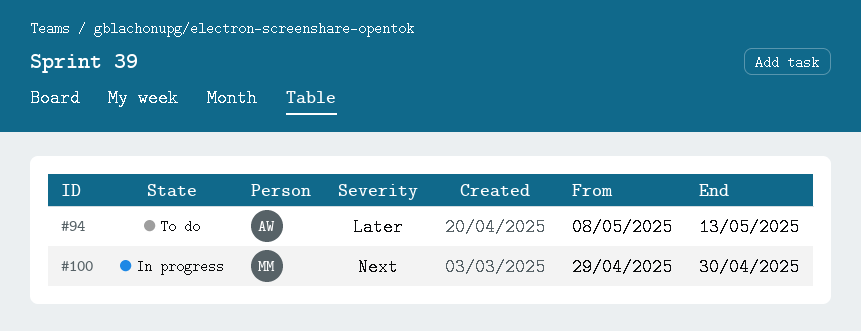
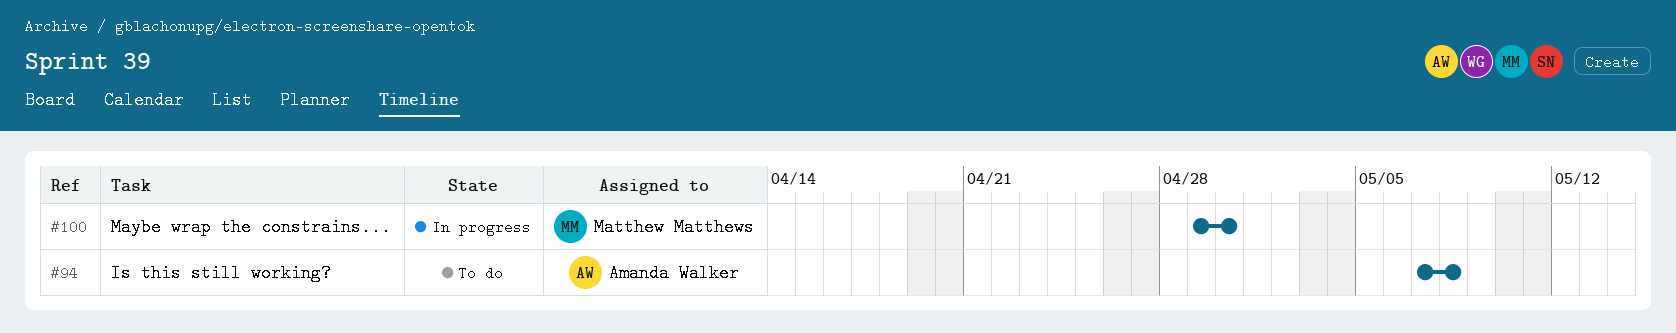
#94, start: May 8 -> May 7
#94, due: May 13 -> May 8

